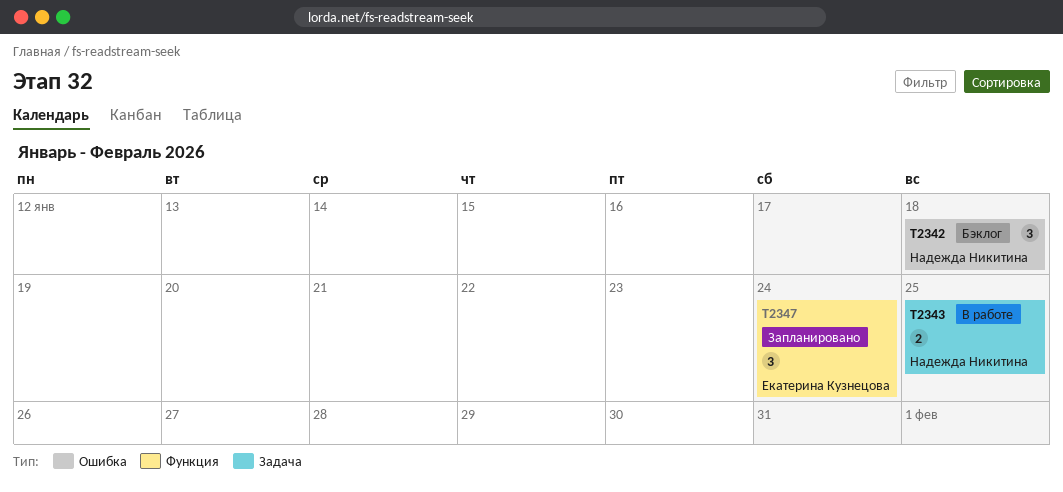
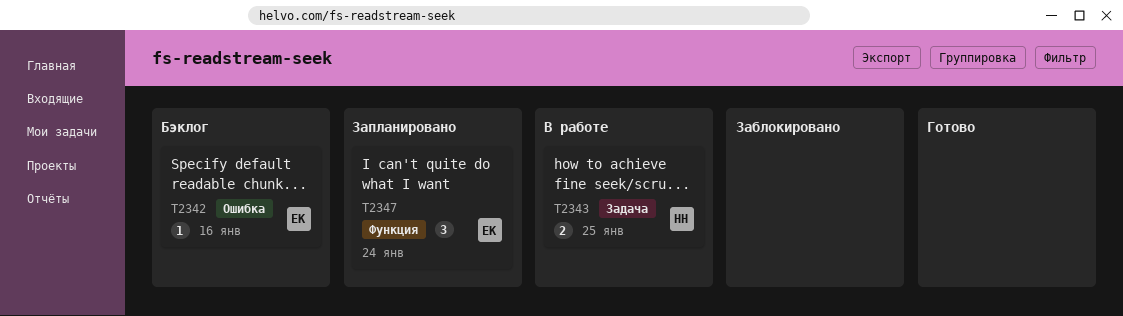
T2342, owner: Надежда Никитина -> Екатерина Кузнецова
T2342, estimate: 3 -> 1
T2342, due: Jan 18 -> Jan 16

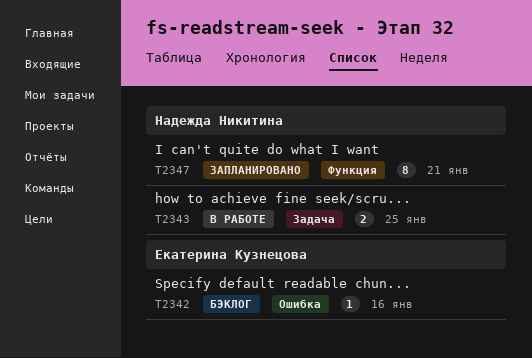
T2347, owner: Екатерина Кузнецова -> Надежда Никитина
T2347, estimate: 3 -> 8
T2347, due: Jan 24 -> Jan 21

